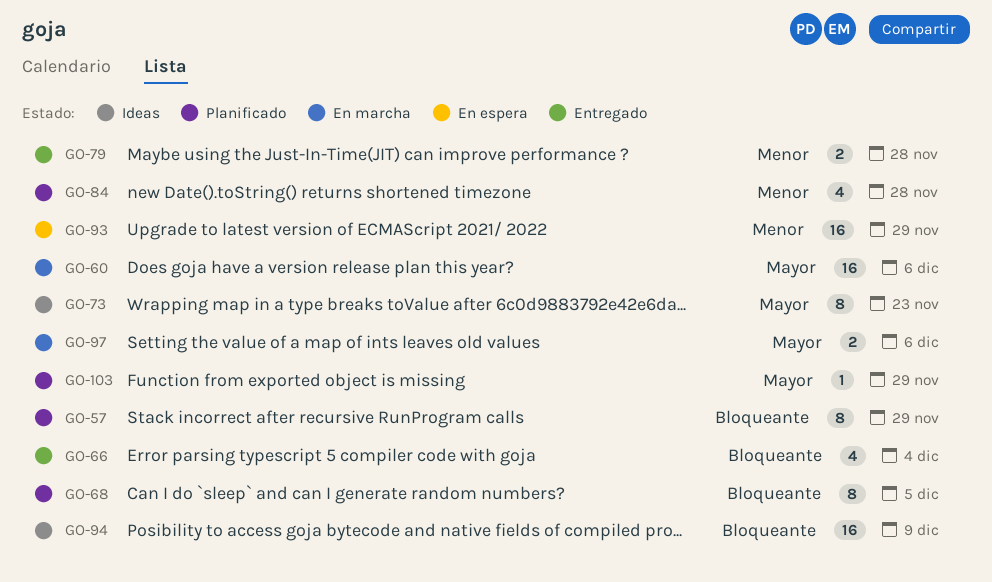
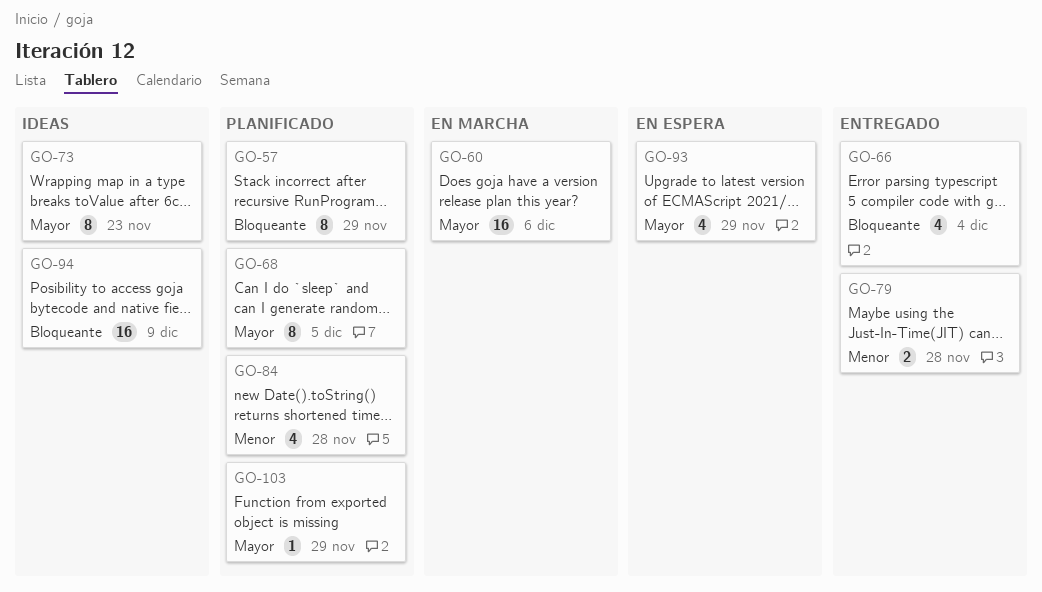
GO-68, priority: Bloqueante -> Mayor
GO-93, priority: Menor -> Mayor
GO-93, estimate: 16 -> 4
GO-97: present -> none

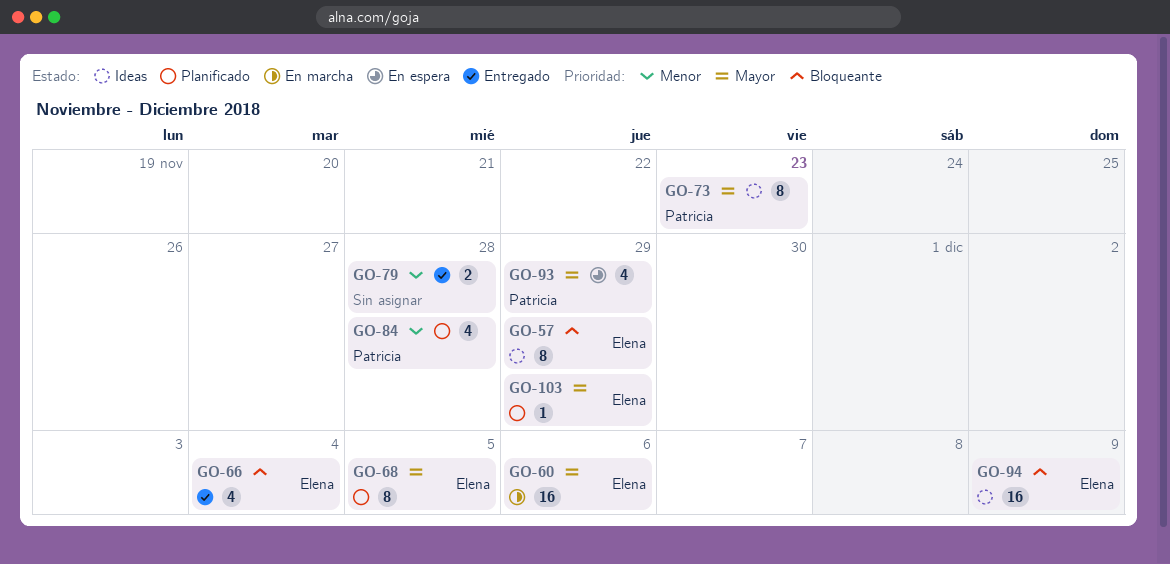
GO-57, status: Planificado -> Ideas

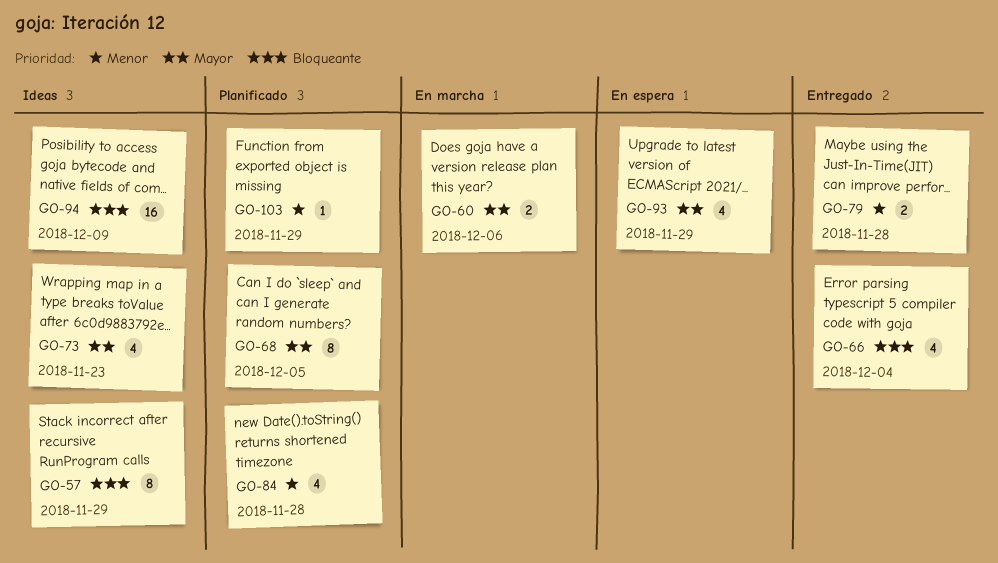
GO-60, estimate: 16 -> 2
GO-73, estimate: 8 -> 4
GO-103, priority: Mayor -> Menor

